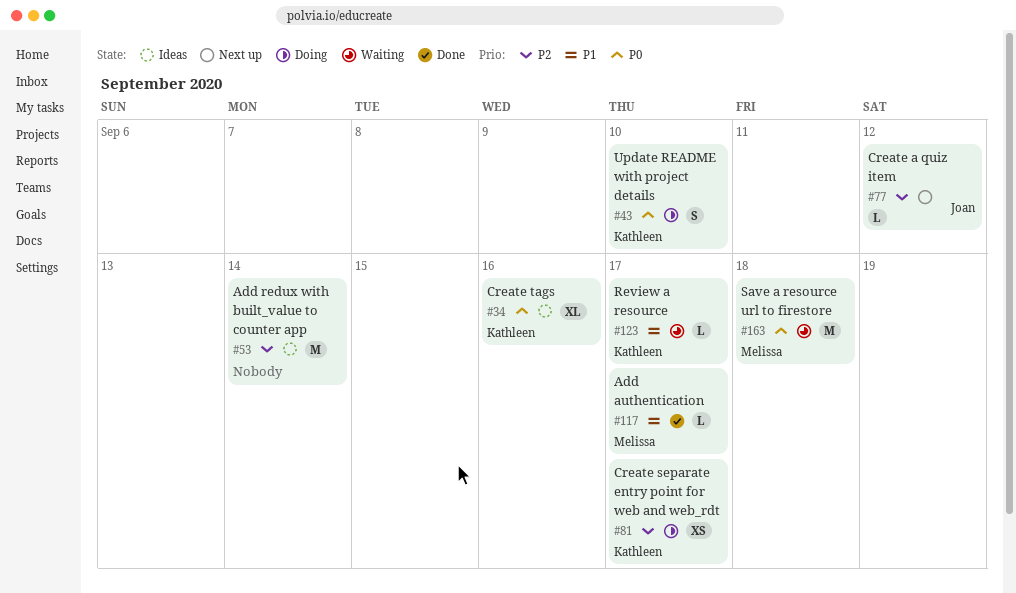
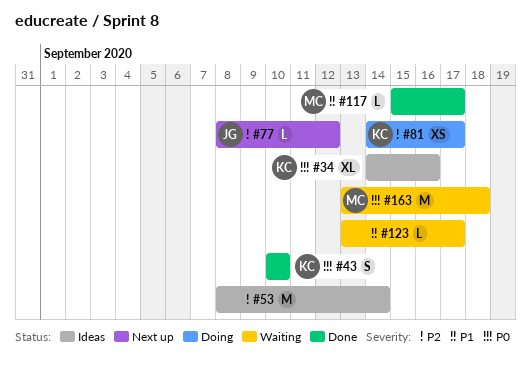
#43, status: Doing -> Done
#123, owner: Kathleen -> none

